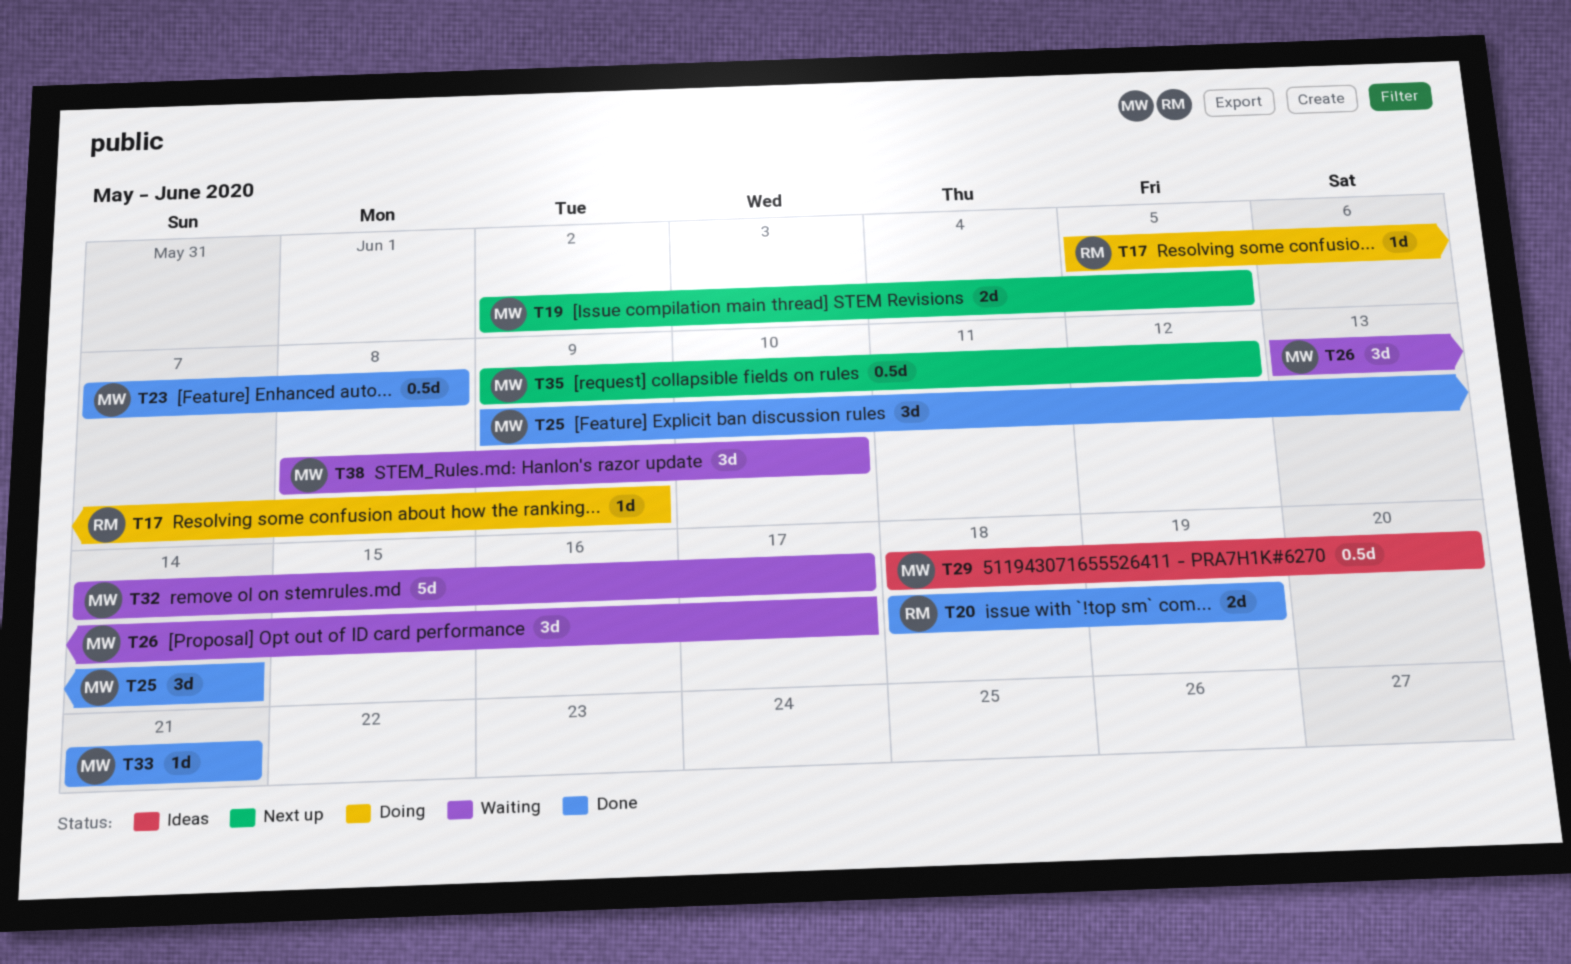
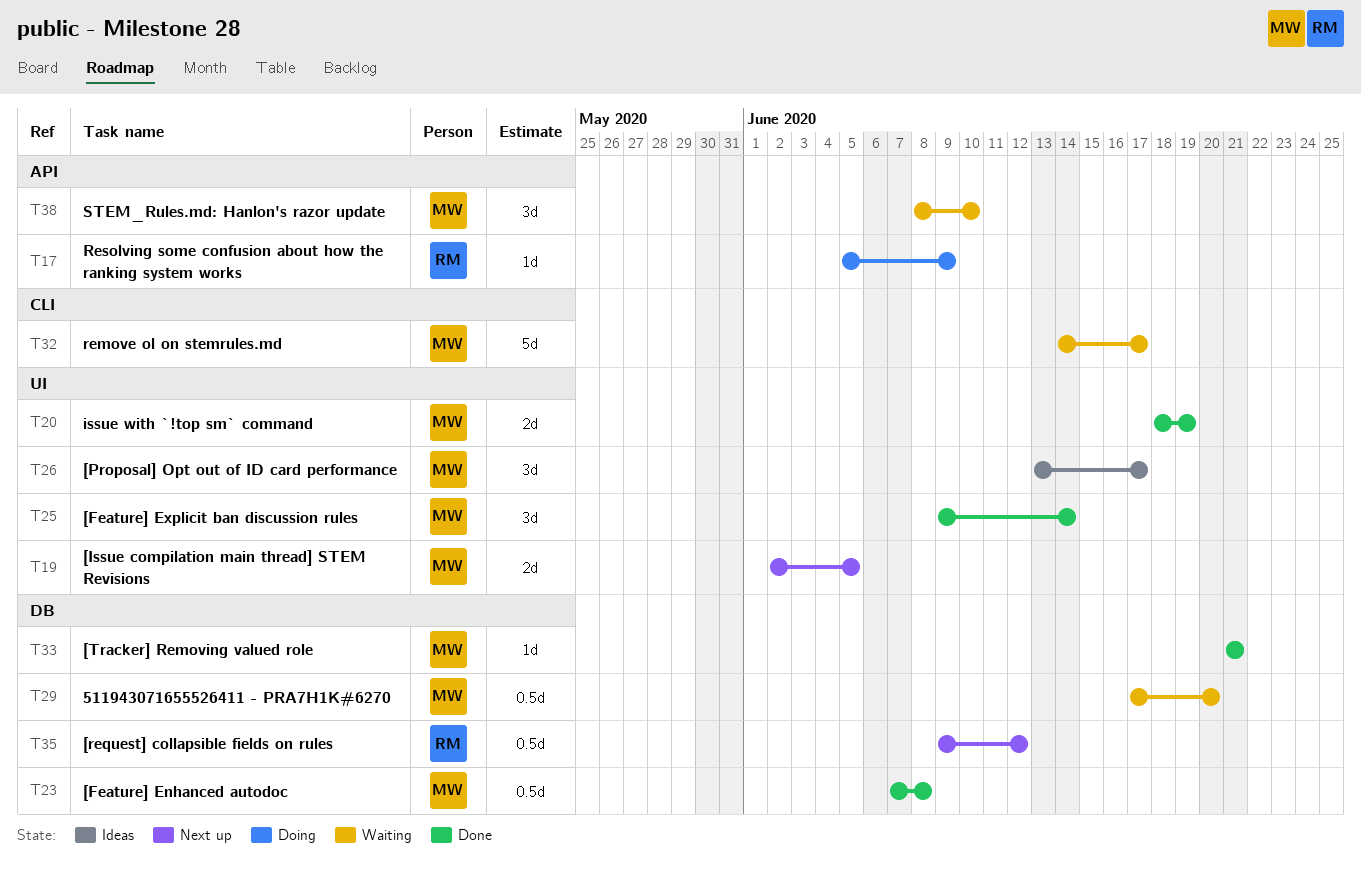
T20, owner: RM -> MW
T26, status: Waiting -> Ideas
T29, status: Ideas -> Waiting
T29, start: Jun 18 -> Jun 17
T35, owner: MW -> RM

